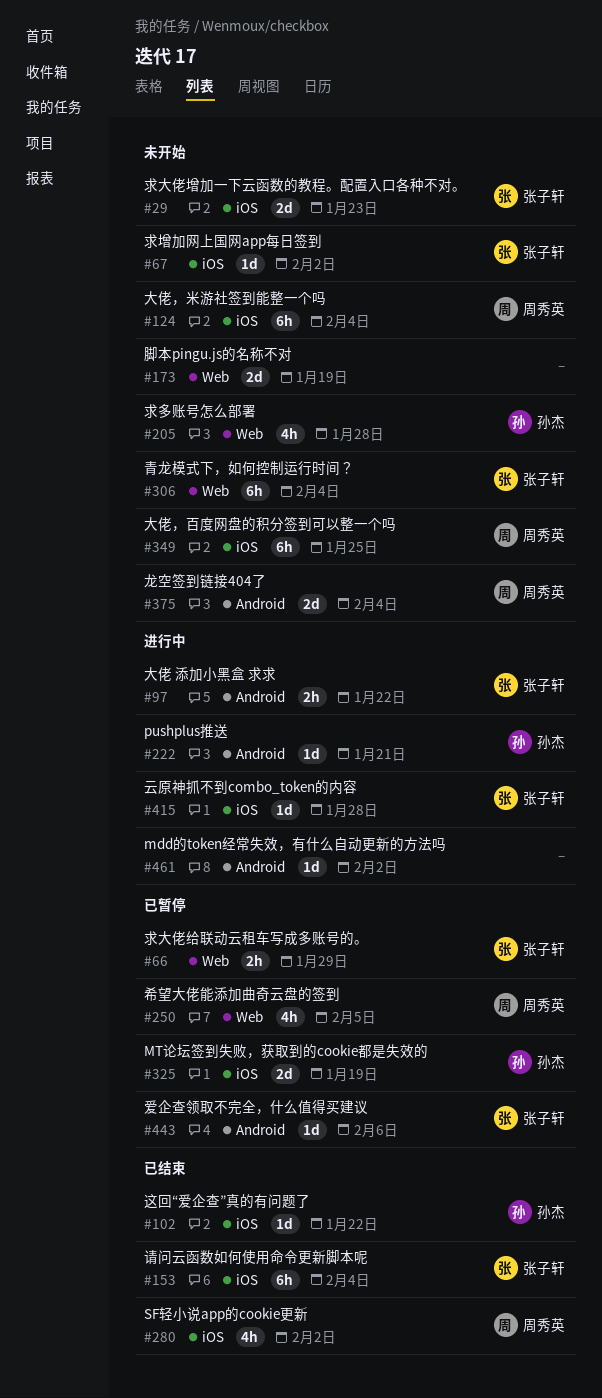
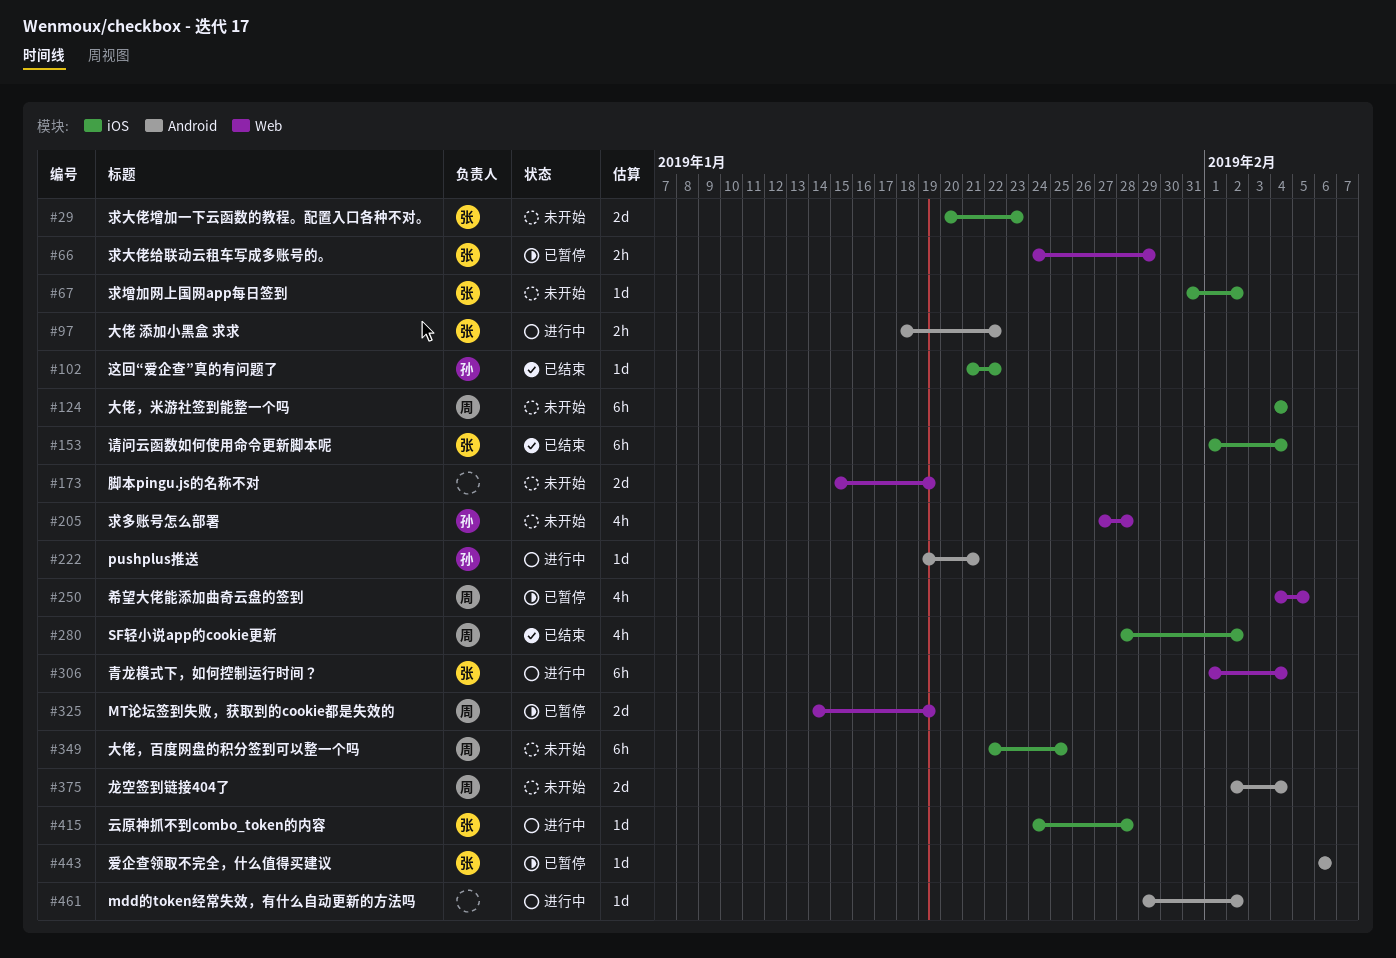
#306, status: 未开始 -> 进行中
#325, owner: 孙杰 -> 周秀英
#325, label: iOS -> Web

